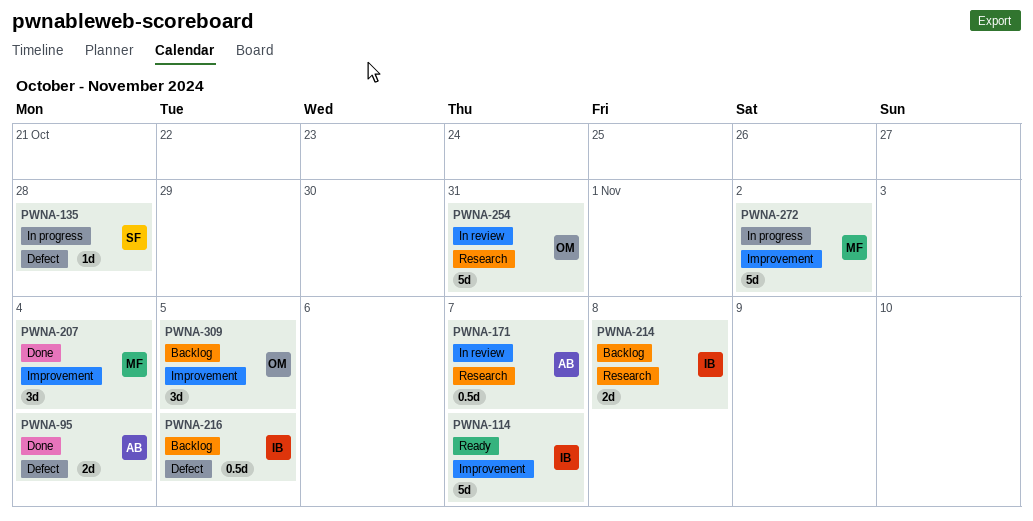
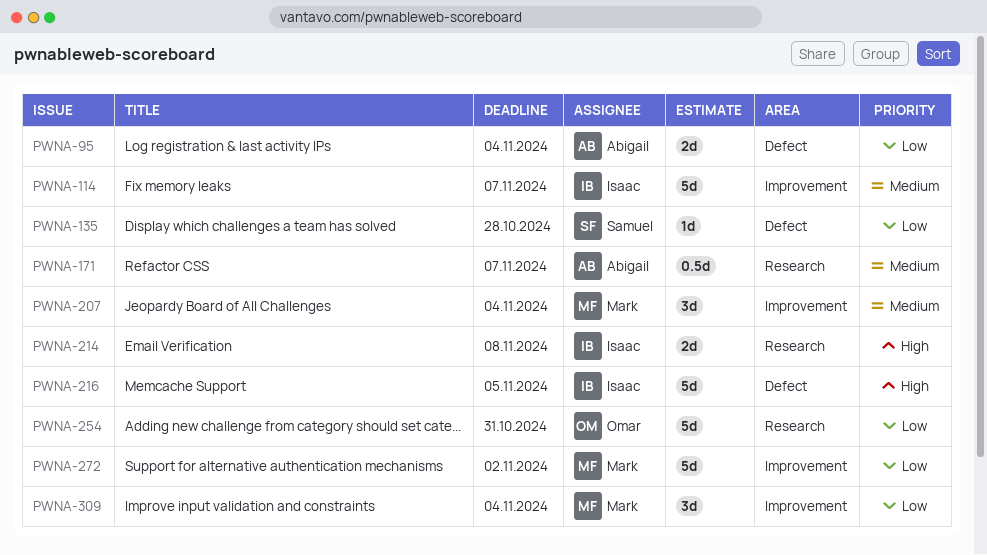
PWNA-216, estimate: 0.5d -> 5d
PWNA-309, owner: Omar -> Mark
PWNA-309, due: Nov 5 -> Nov 4

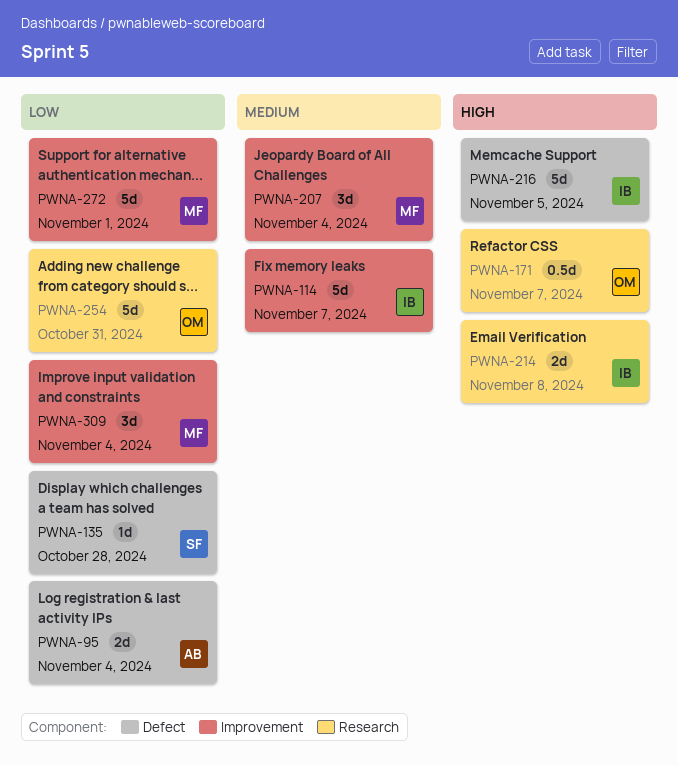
PWNA-171, owner: Abigail -> Omar
PWNA-171, priority: Medium -> High
PWNA-272, due: Nov 2 -> Nov 1

